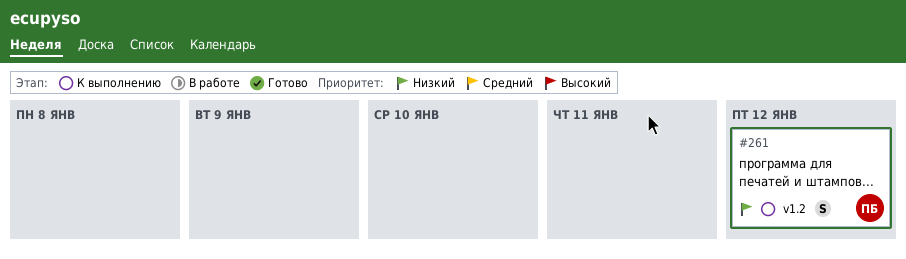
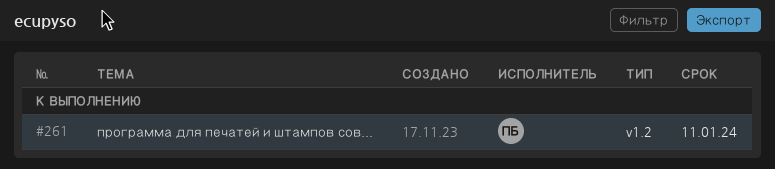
#261, due: Jan 12 -> Jan 11

